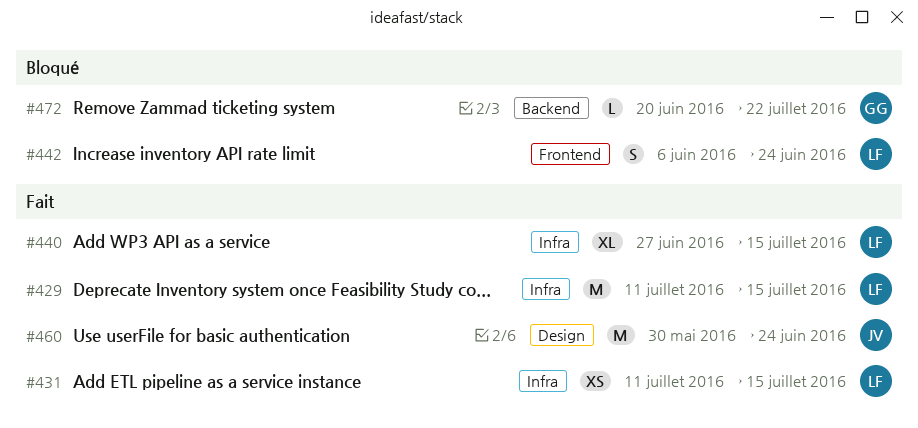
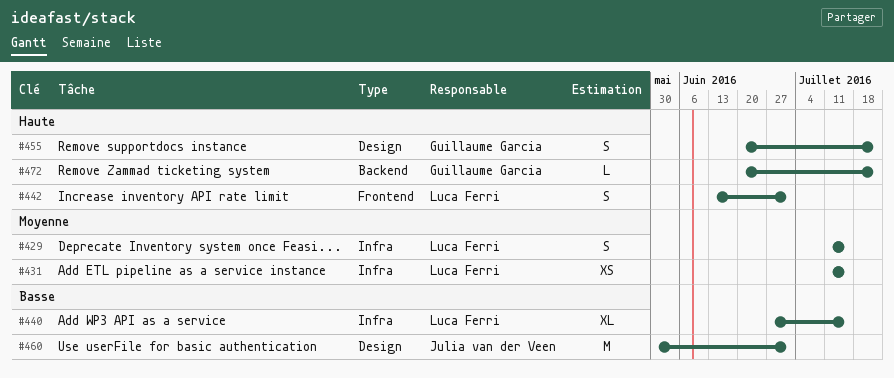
#429, estimate: M -> S
#442, start: Jun 6 -> Jun 13
#442, due: Jun 24 -> Jul 1
#455: none -> present
#460, due: Jun 24 -> Jul 1

